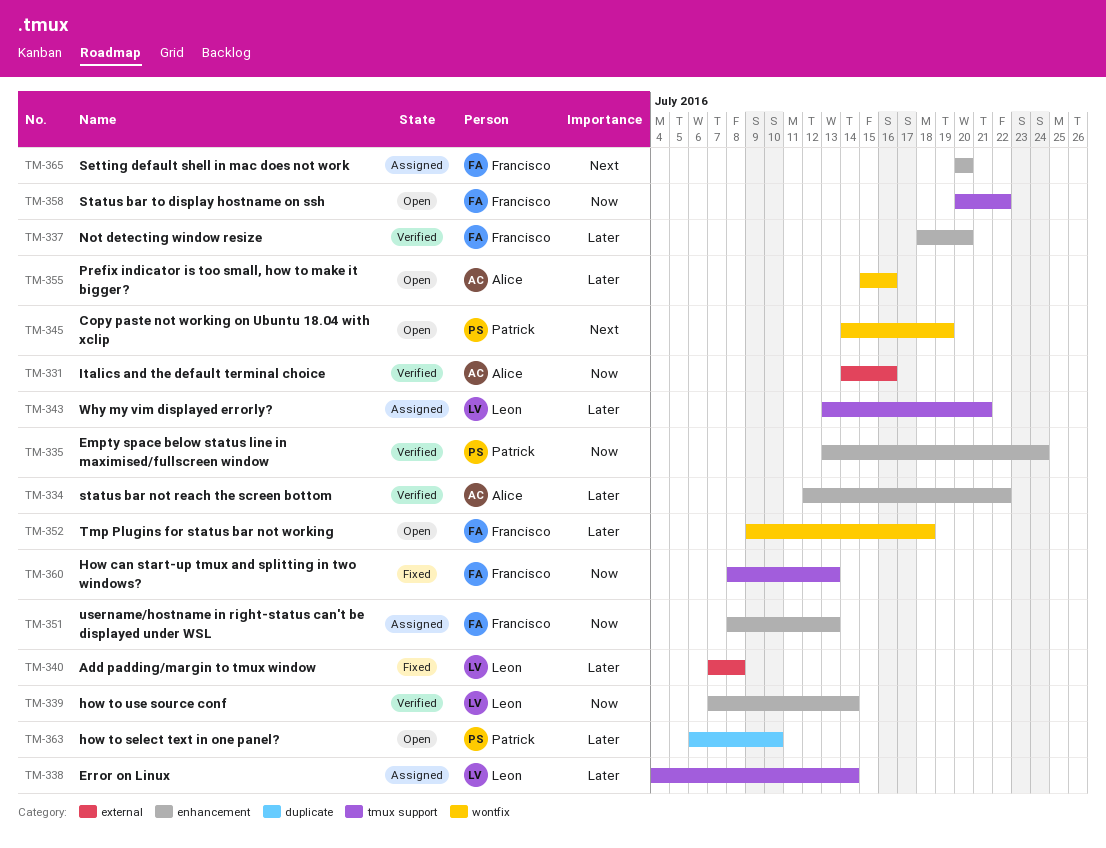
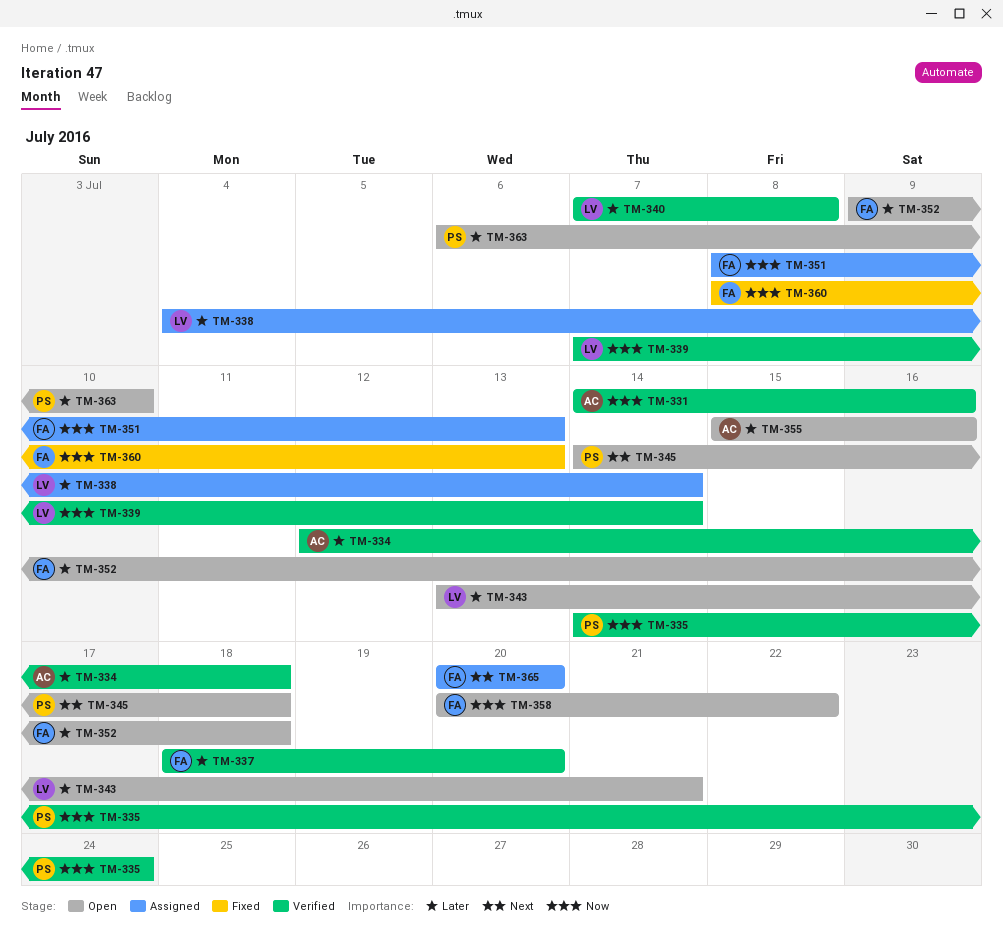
TM-334, due: Jul 22 -> Jul 18
TM-335, start: Jul 13 -> Jul 14
TM-340, status: Fixed -> Verified
TM-343, status: Assigned -> Open
TM-345, due: Jul 19 -> Jul 18

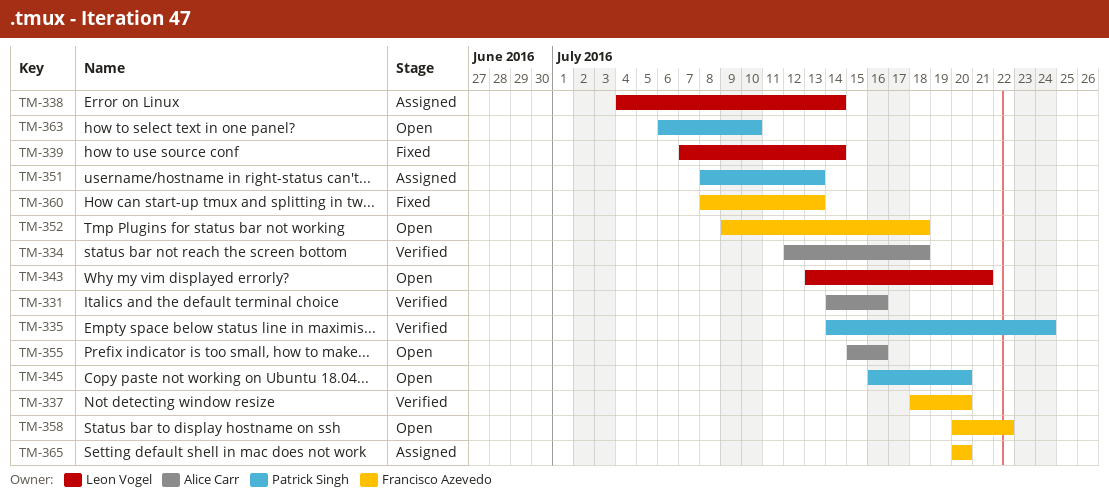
TM-339, status: Verified -> Fixed
TM-340: present -> none
TM-345, start: Jul 14 -> Jul 16
TM-345, due: Jul 18 -> Jul 20
TM-351, owner: Francisco Azevedo -> Patrick Singh

